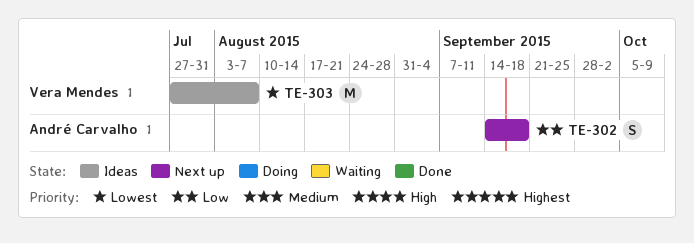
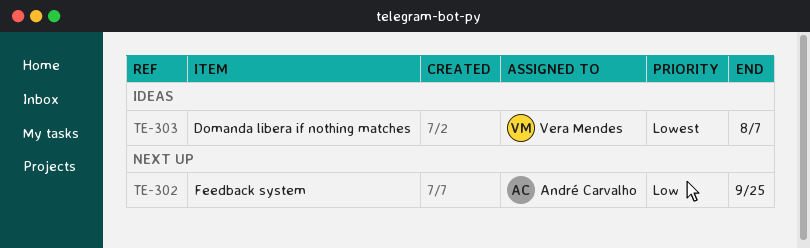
TE-302, due: Sep 18 -> Sep 25

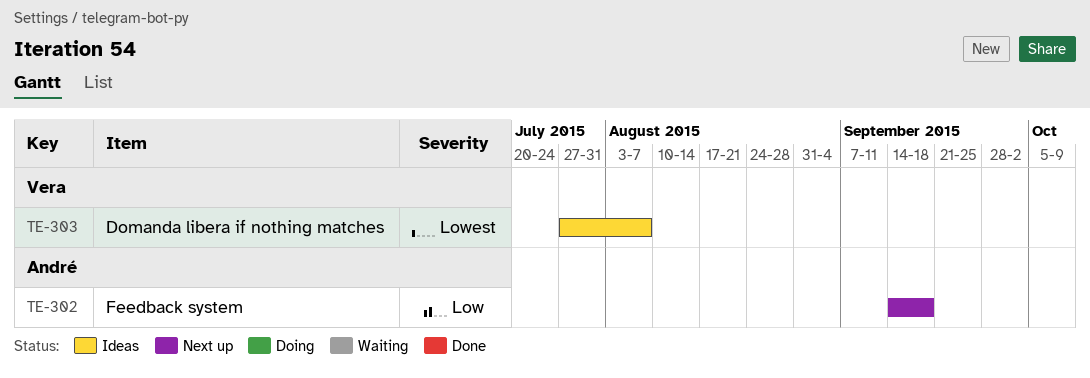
TE-302, due: Sep 25 -> Sep 18

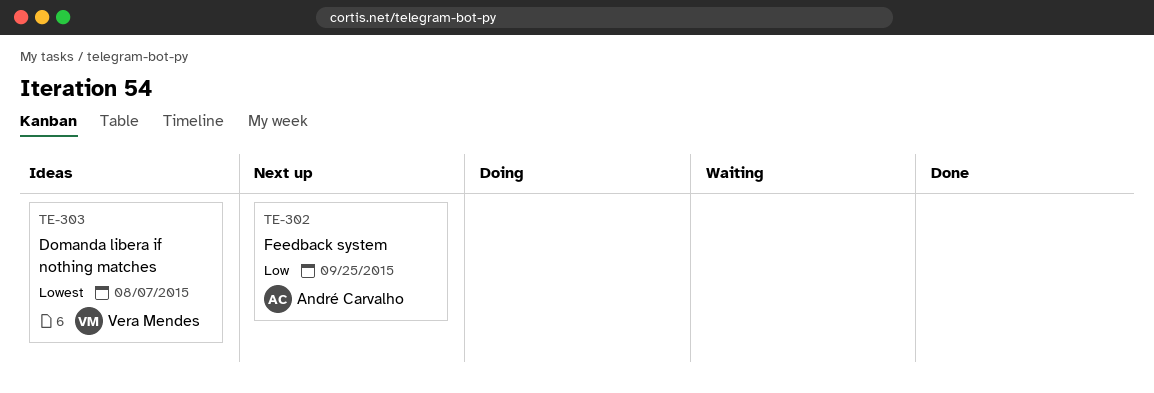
TE-302, due: Sep 18 -> Sep 25

